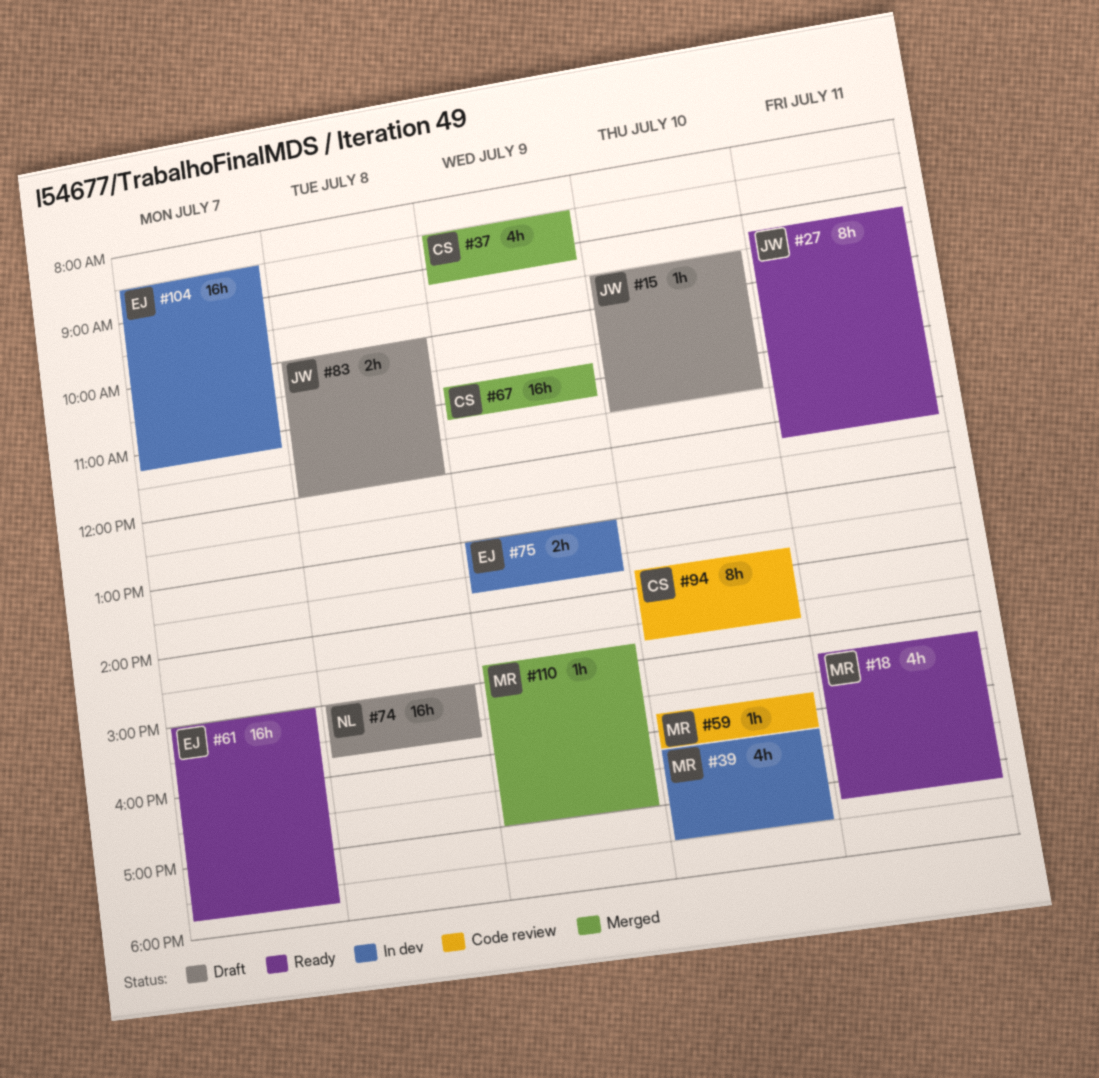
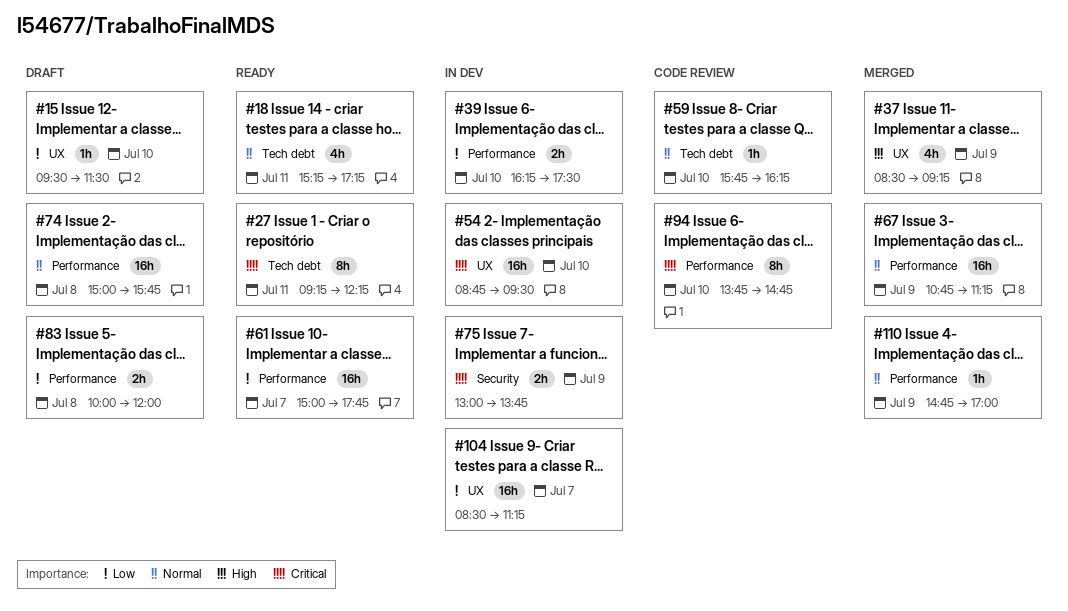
#39, estimate: 4h -> 2h
#54: none -> present

